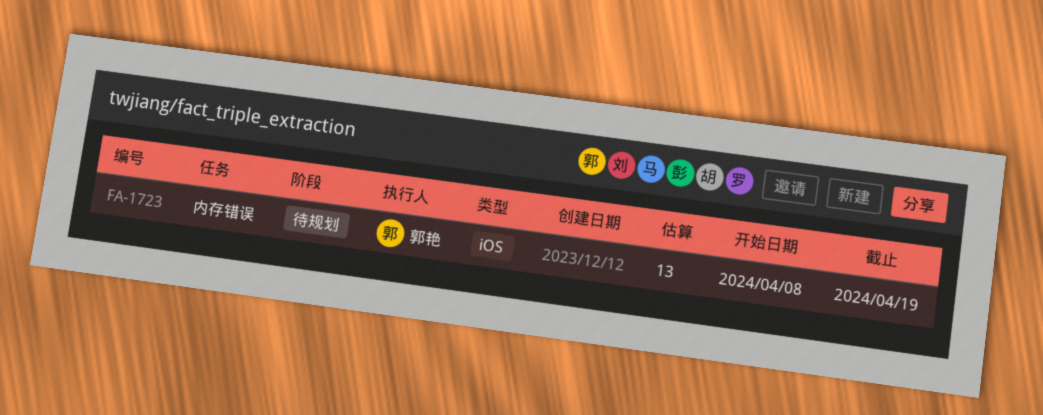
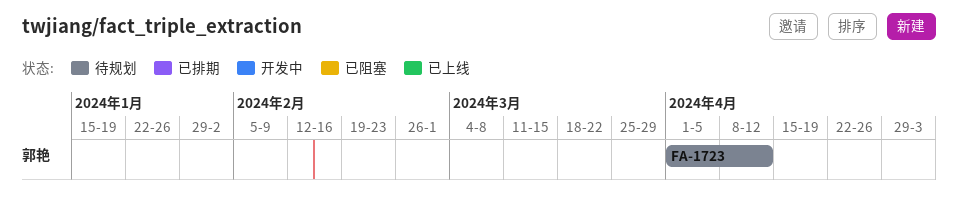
FA-1723, start: Apr 8 -> Apr 1
FA-1723, due: Apr 19 -> Apr 12

